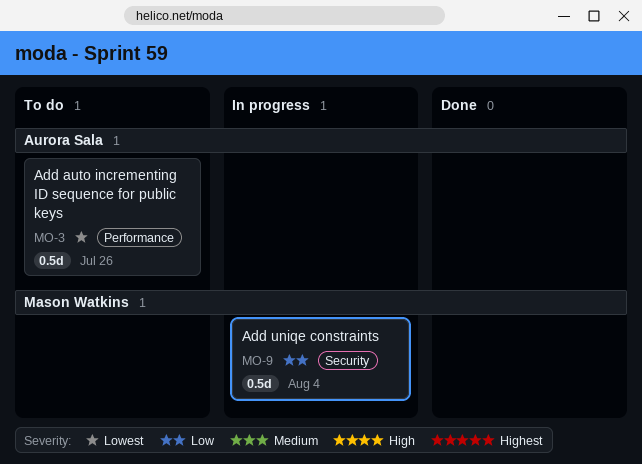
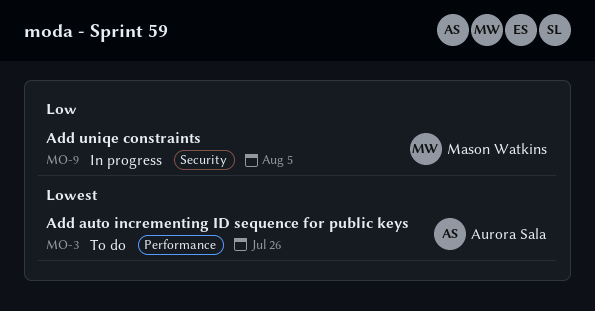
MO-9, due: Aug 4 -> Aug 5

